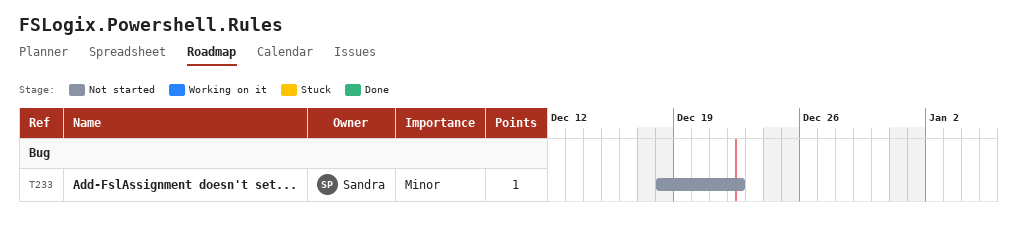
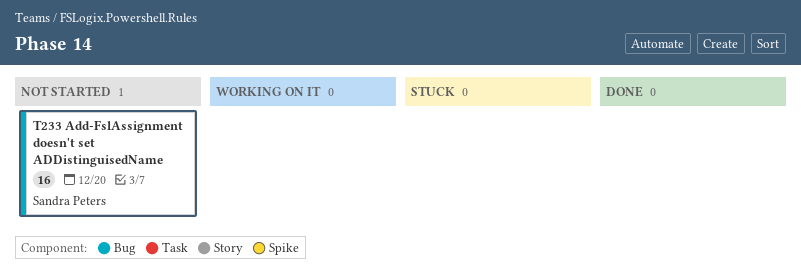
T233, estimate: 1 -> 16
T233, due: Dec 22 -> Dec 20

